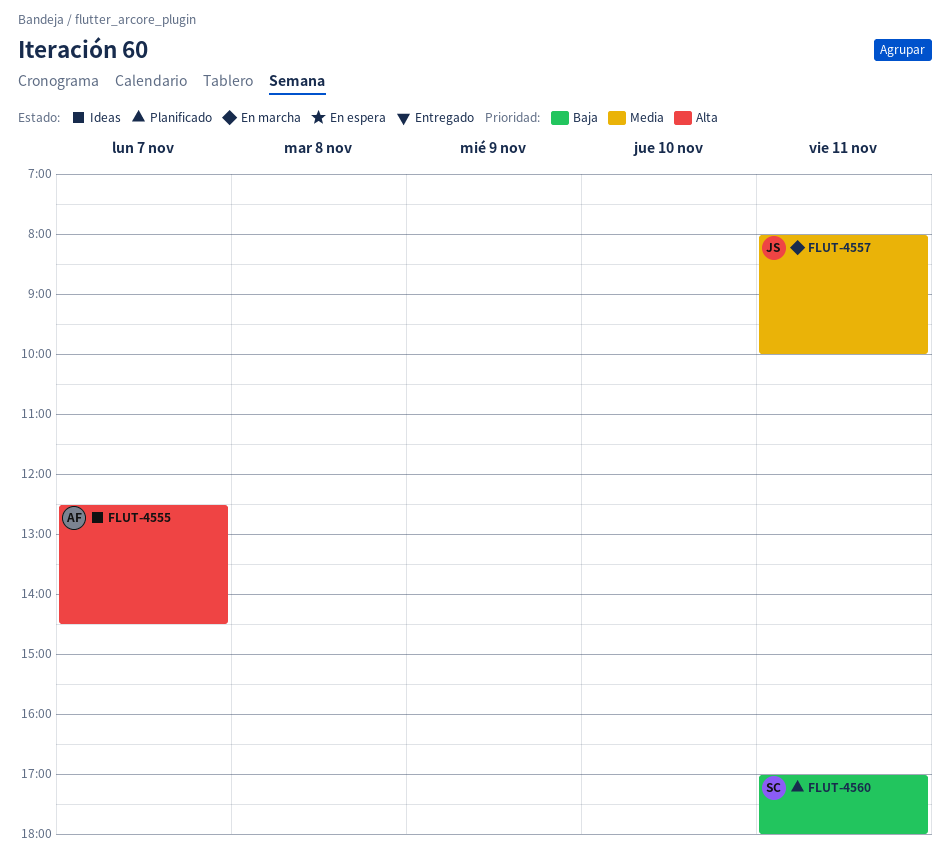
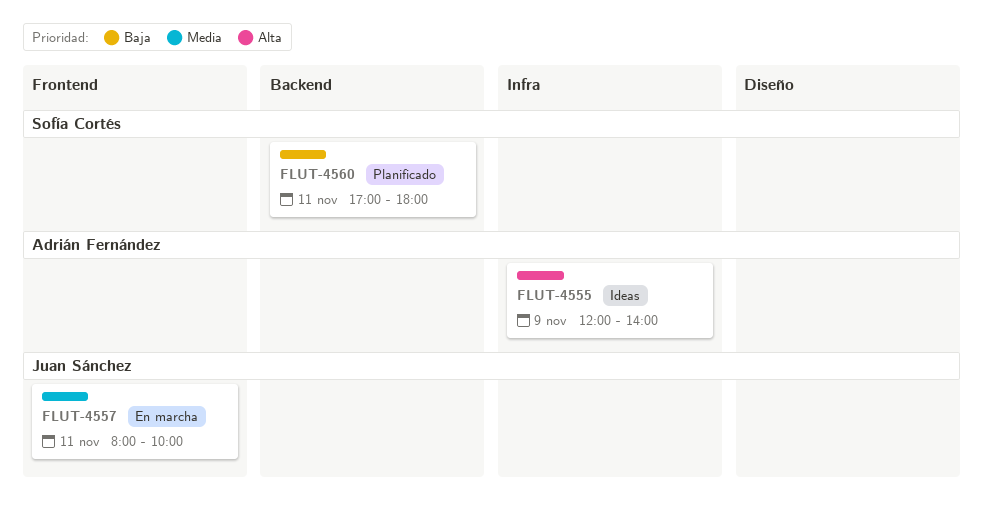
FLUT-4555, day: Nov 7 -> Nov 9
FLUT-4555, begins: 12:30 -> 12:00
FLUT-4555, ends: 14:30 -> 14:00

